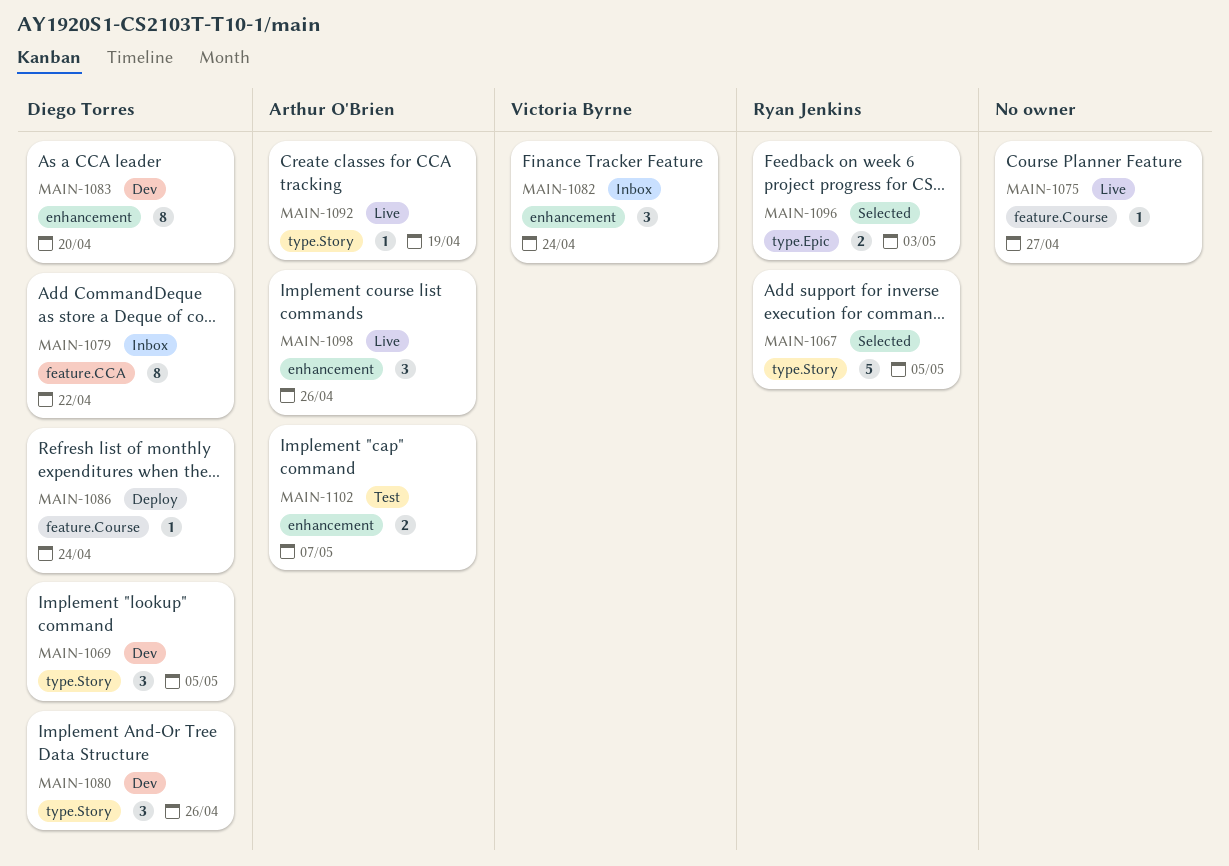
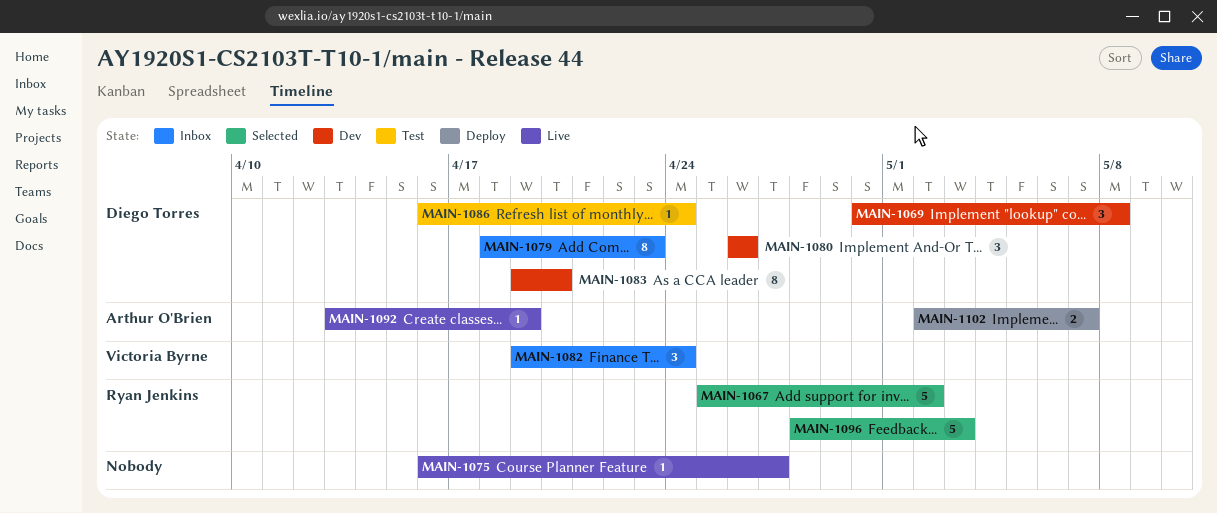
MAIN-1067, due: May 5 -> May 2
MAIN-1069, due: May 5 -> May 8
MAIN-1079, due: Apr 22 -> Apr 23
MAIN-1086, status: Deploy -> Test
MAIN-1096, estimate: 2 -> 5
MAIN-1098: present -> none
MAIN-1102, status: Test -> Deploy

